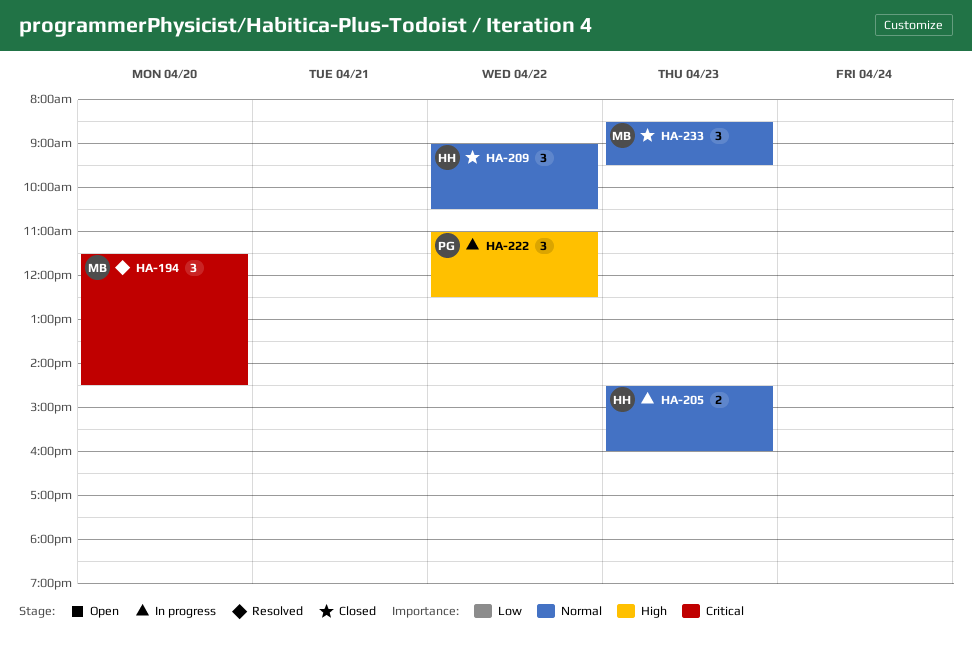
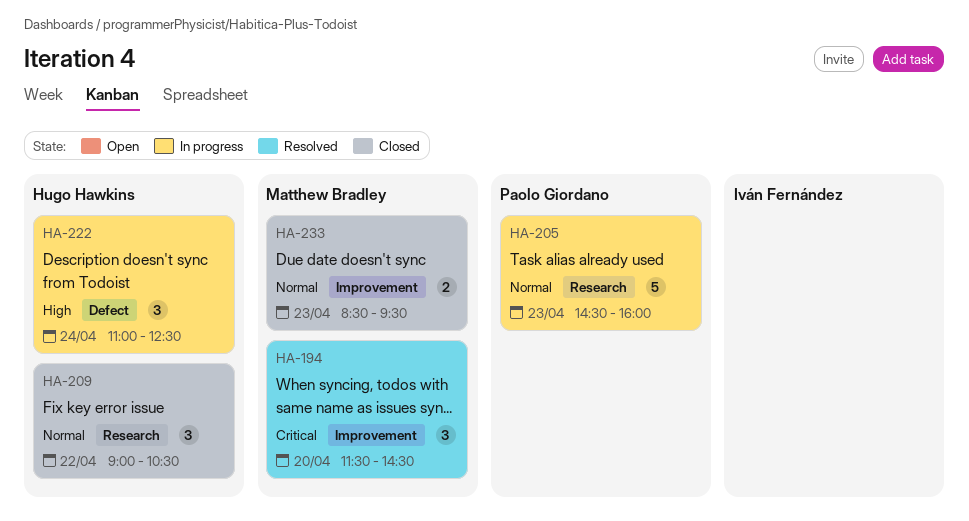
HA-205, owner: Hugo Hawkins -> Paolo Giordano
HA-205, estimate: 2 -> 5
HA-222, owner: Paolo Giordano -> Hugo Hawkins
HA-222, day: Apr 22 -> Apr 24
HA-233, estimate: 3 -> 2

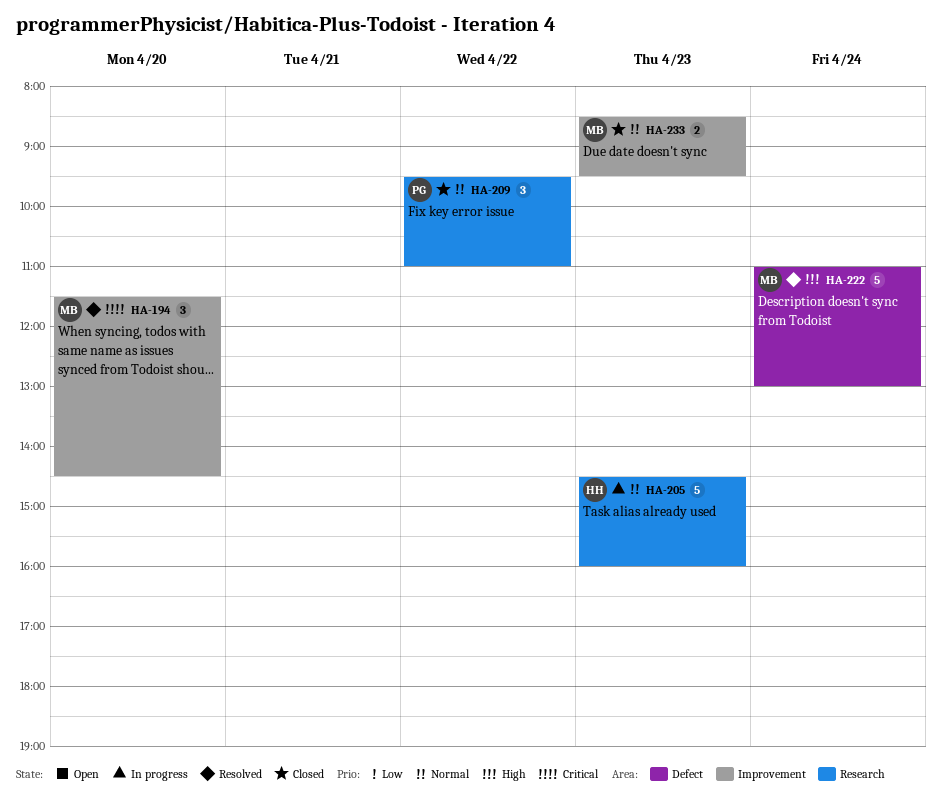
HA-205, owner: Paolo Giordano -> Hugo Hawkins
HA-209, owner: Hugo Hawkins -> Paolo Giordano
HA-209, begins: 09:00 -> 09:30
HA-209, ends: 10:30 -> 11:00
HA-222, status: In progress -> Resolved
HA-222, owner: Hugo Hawkins -> Matthew Bradley
HA-222, estimate: 3 -> 5
HA-222, ends: 12:30 -> 13:00

